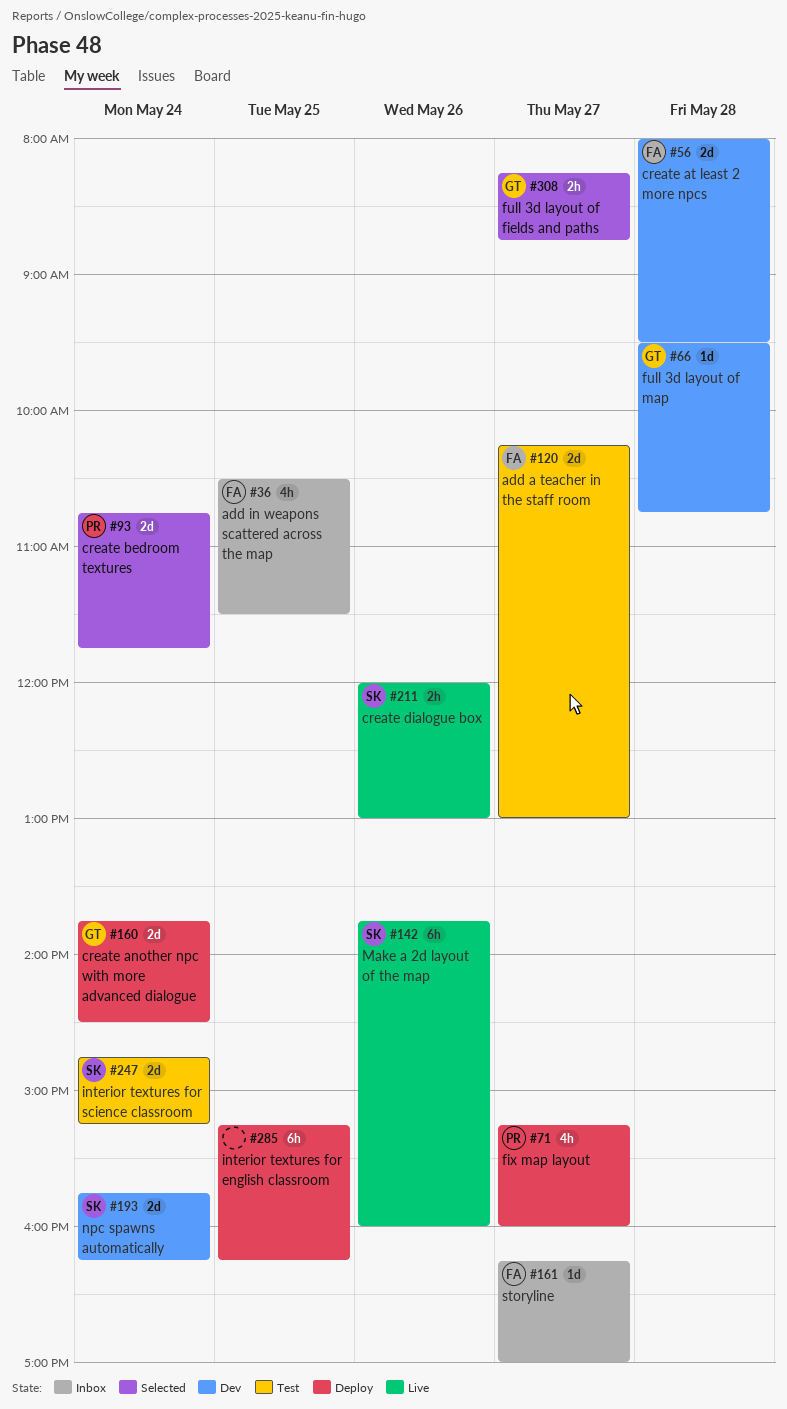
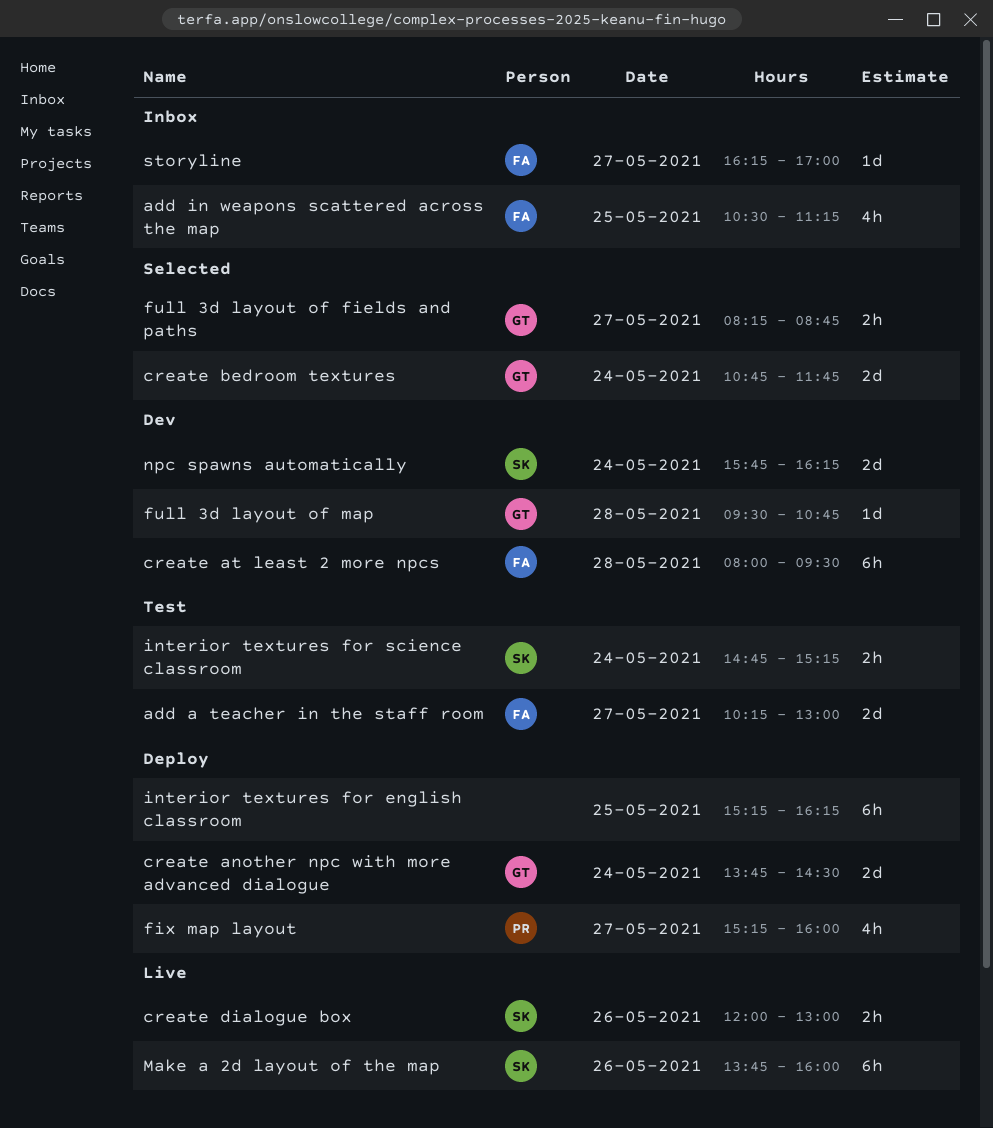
add in weapons scattered across the map, ends: 11:30 -> 11:15
create at least 2 more npcs, estimate: 2d -> 6h
create bedroom textures, owner: PR -> GT
interior textures for science classroom, estimate: 2d -> 2h

